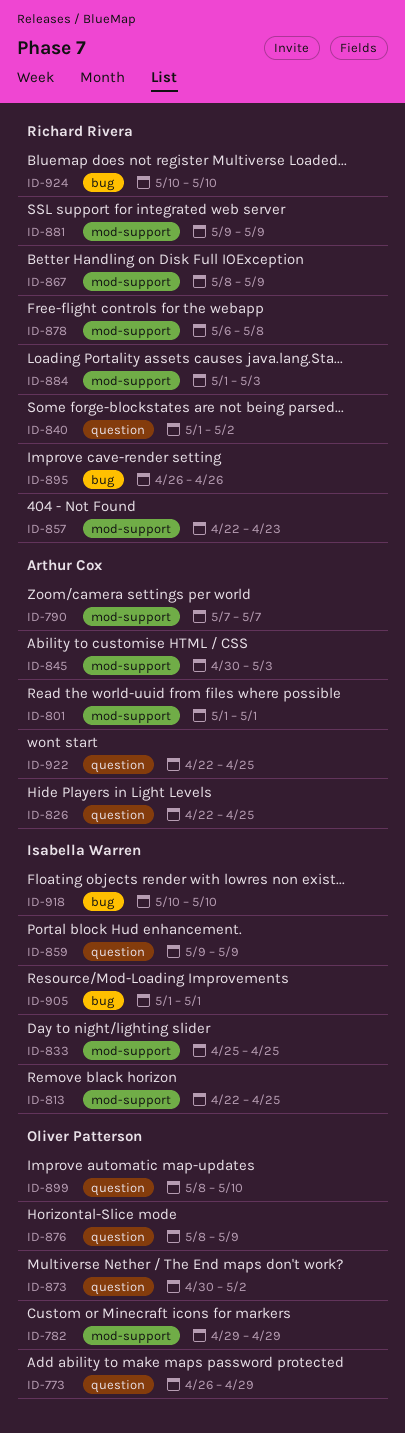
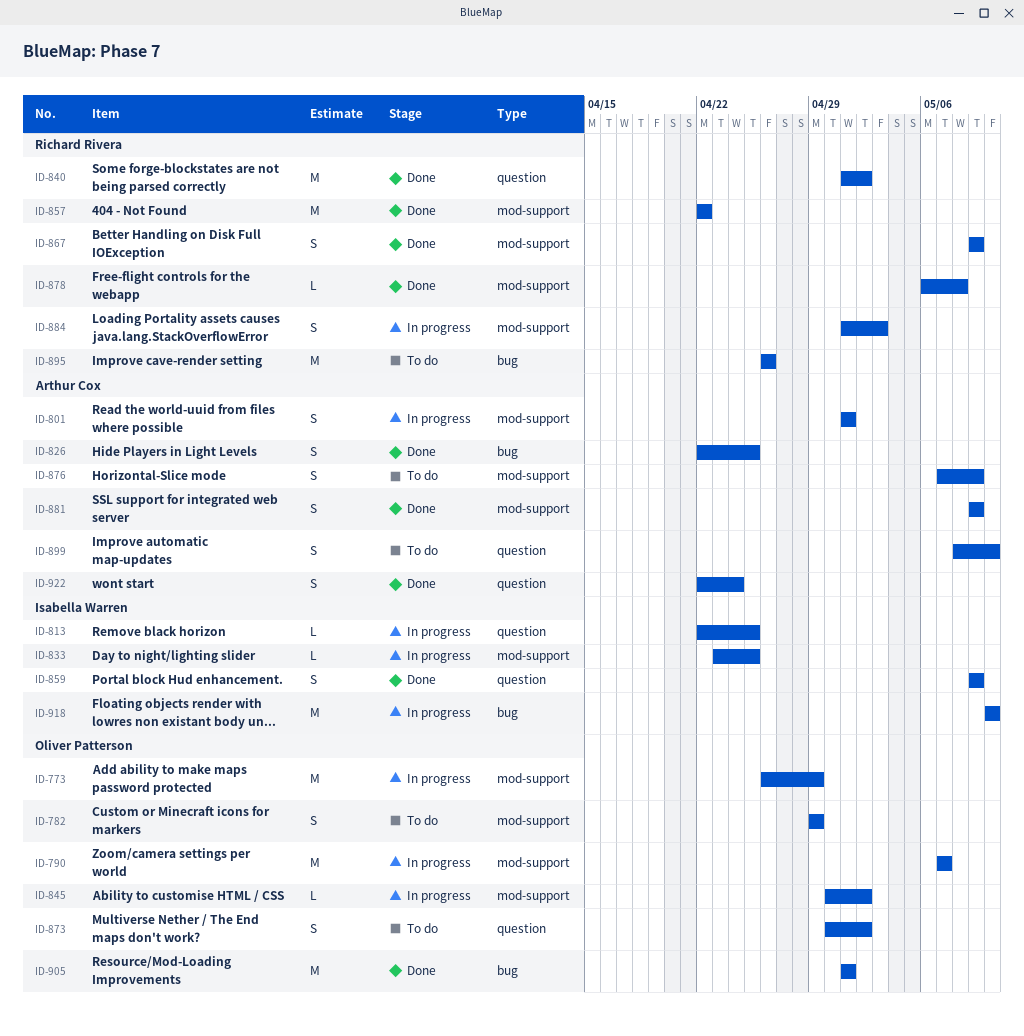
ID-773, label: question -> mod-support
ID-790, owner: Arthur Cox -> Oliver Patterson
ID-813, label: mod-support -> question
ID-826, label: question -> bug
ID-833, start: Apr 25 -> Apr 23
ID-845, owner: Arthur Cox -> Oliver Patterson
ID-845, due: May 3 -> May 2
ID-857, due: Apr 23 -> Apr 22
ID-867, start: May 8 -> May 9
ID-876, owner: Oliver Patterson -> Arthur Cox
ID-876, label: question -> mod-support
ID-876, start: May 8 -> May 7
ID-881, owner: Richard Rivera -> Arthur Cox
ID-899, owner: Oliver Patterson -> Arthur Cox
ID-905, owner: Isabella Warren -> Oliver Patterson
ID-922, due: Apr 25 -> Apr 24
ID-924: present -> none

